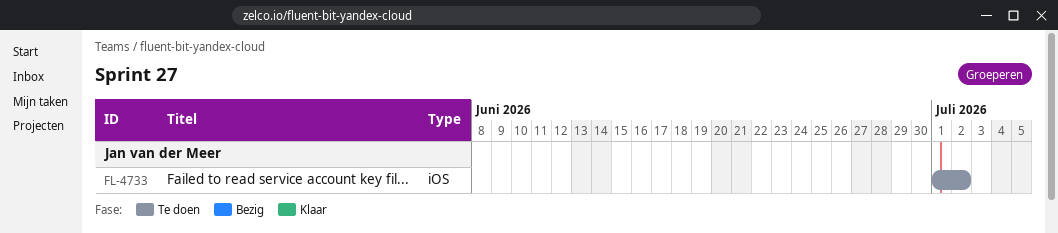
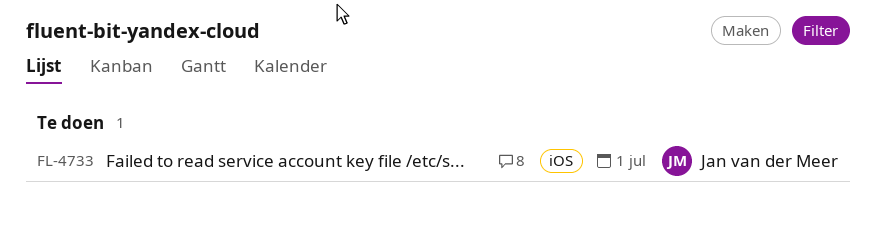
FL-4733, due: Jul 2 -> Jul 1

